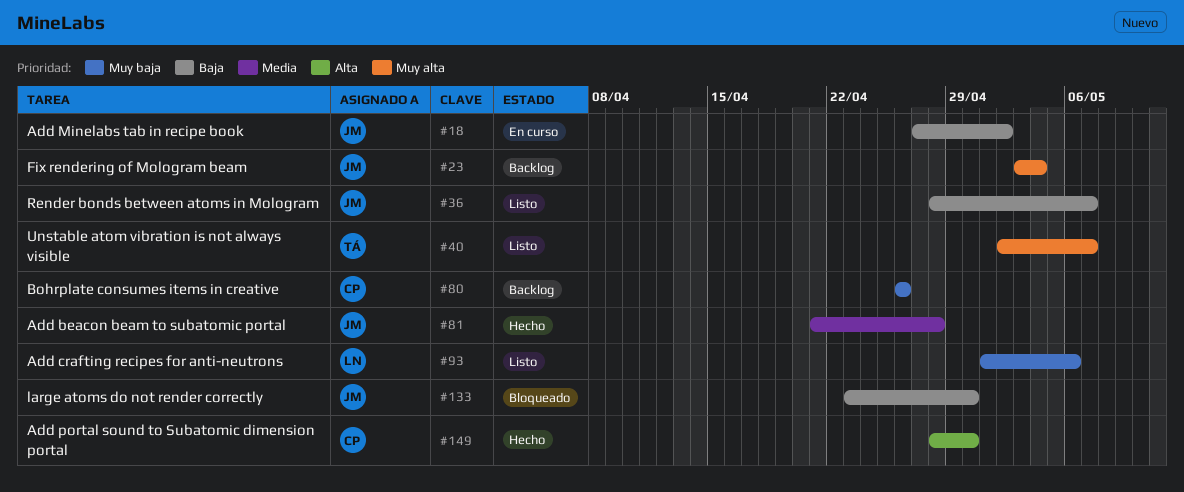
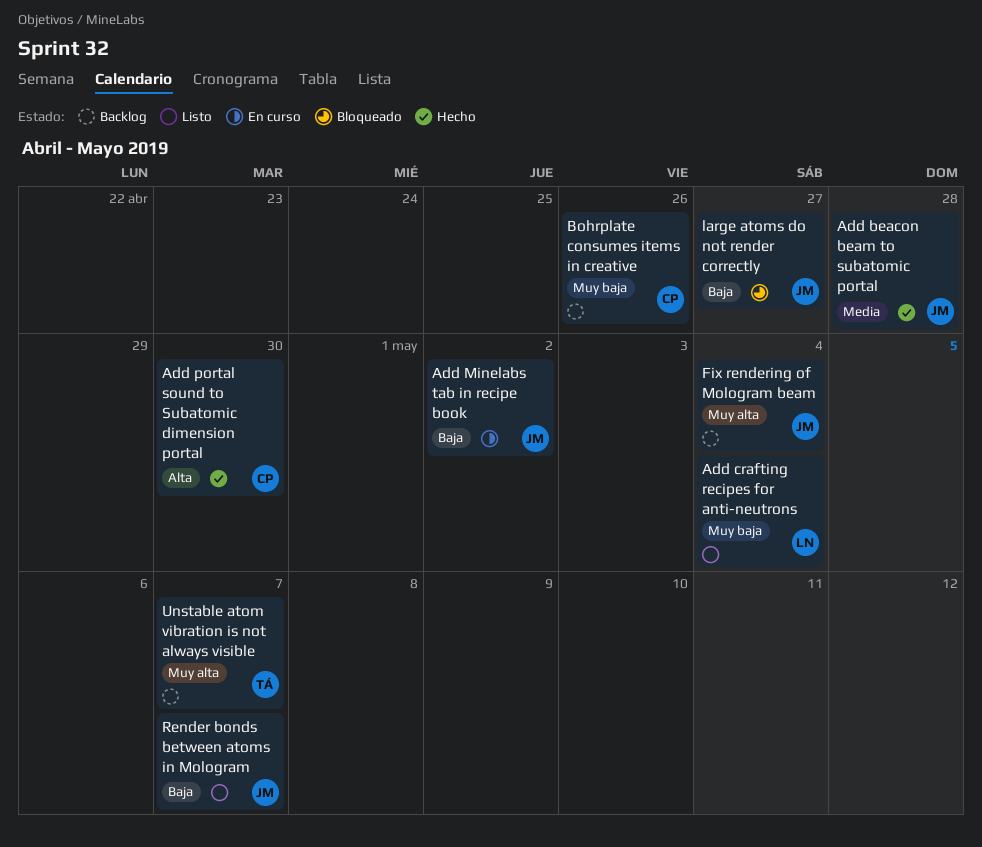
Add crafting recipes for anti-neutrons, due: May 6 -> May 4
large atoms do not render correctly, due: Apr 30 -> Apr 27
Unstable atom vibration is not always visible, status: Listo -> Backlog

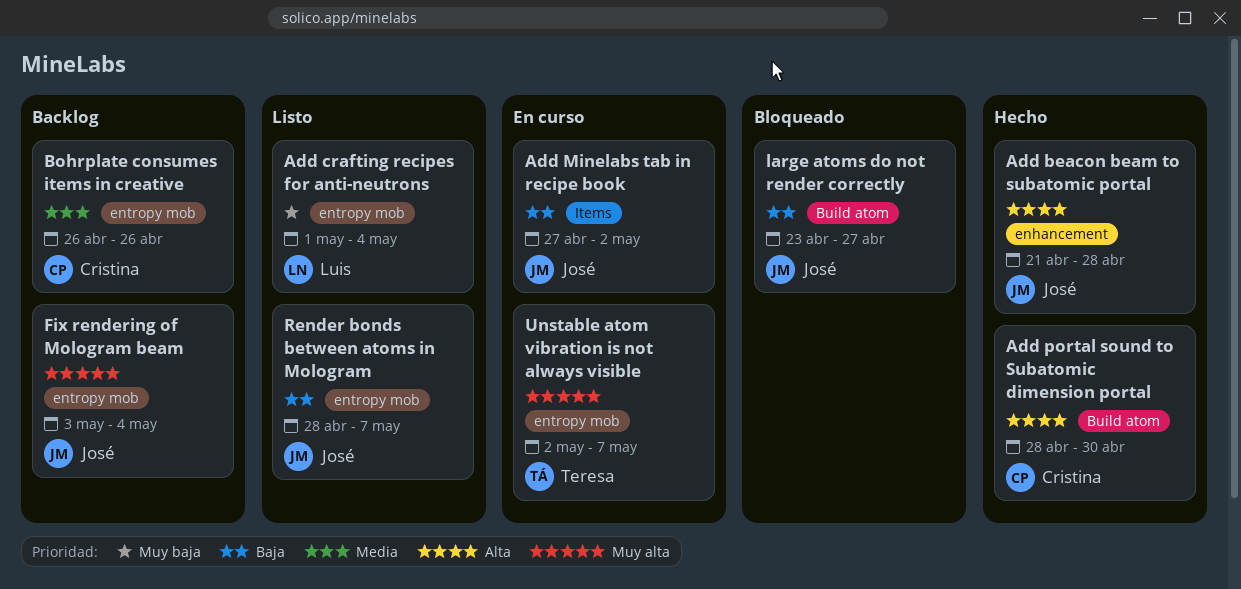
Add beacon beam to subatomic portal, priority: Media -> Alta
Bohrplate consumes items in creative, priority: Muy baja -> Media
Unstable atom vibration is not always visible, status: Backlog -> En curso

